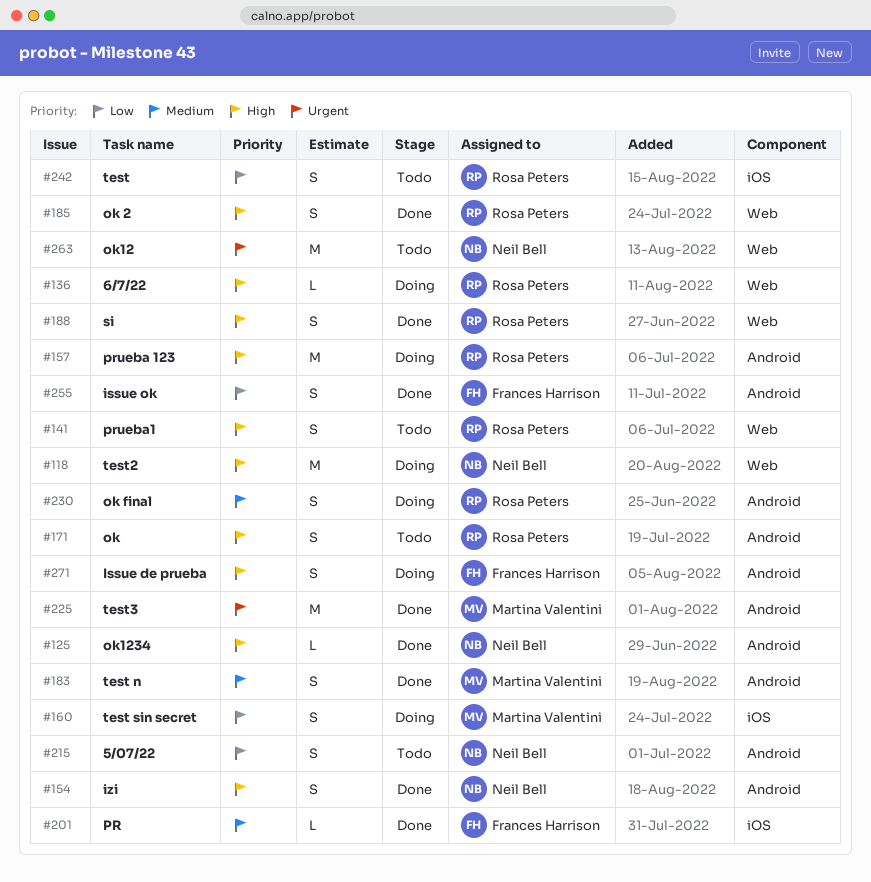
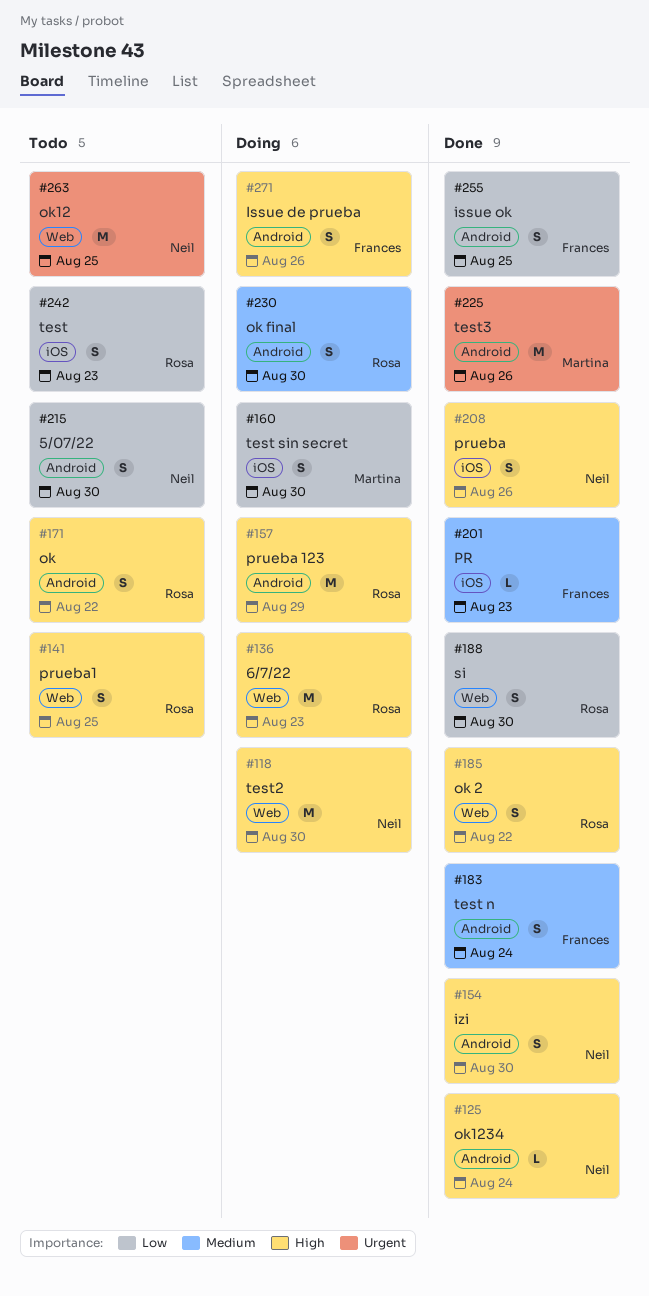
#136, estimate: L -> M
#183, owner: Martina Valentini -> Frances Harrison
#188, priority: High -> Low
#208: none -> present

